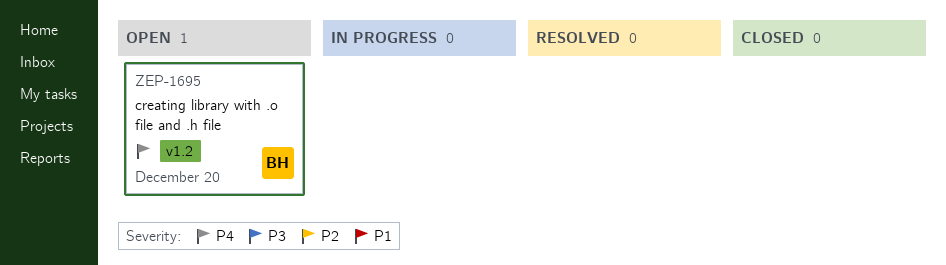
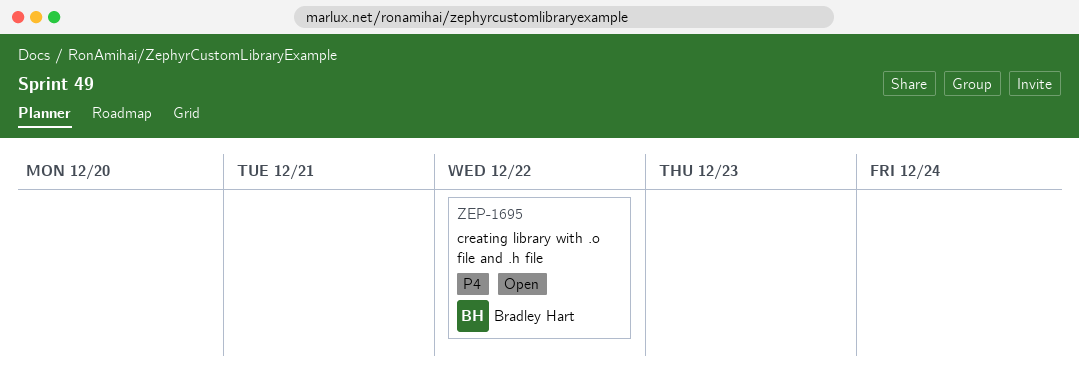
ZEP-1695, due: Dec 20 -> Dec 22

